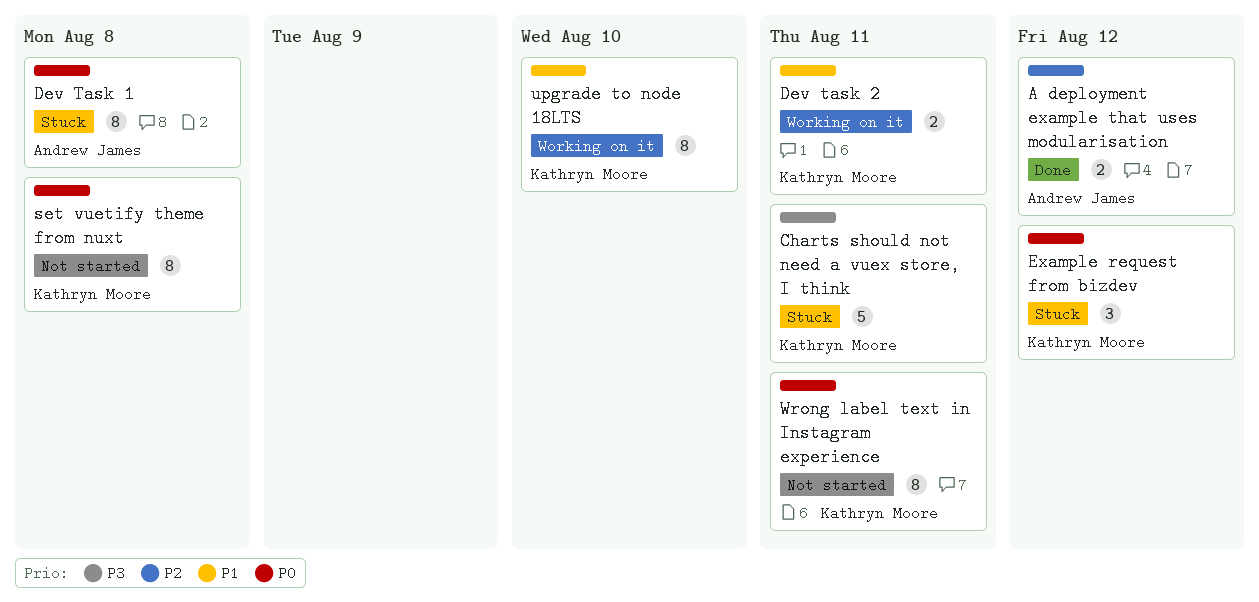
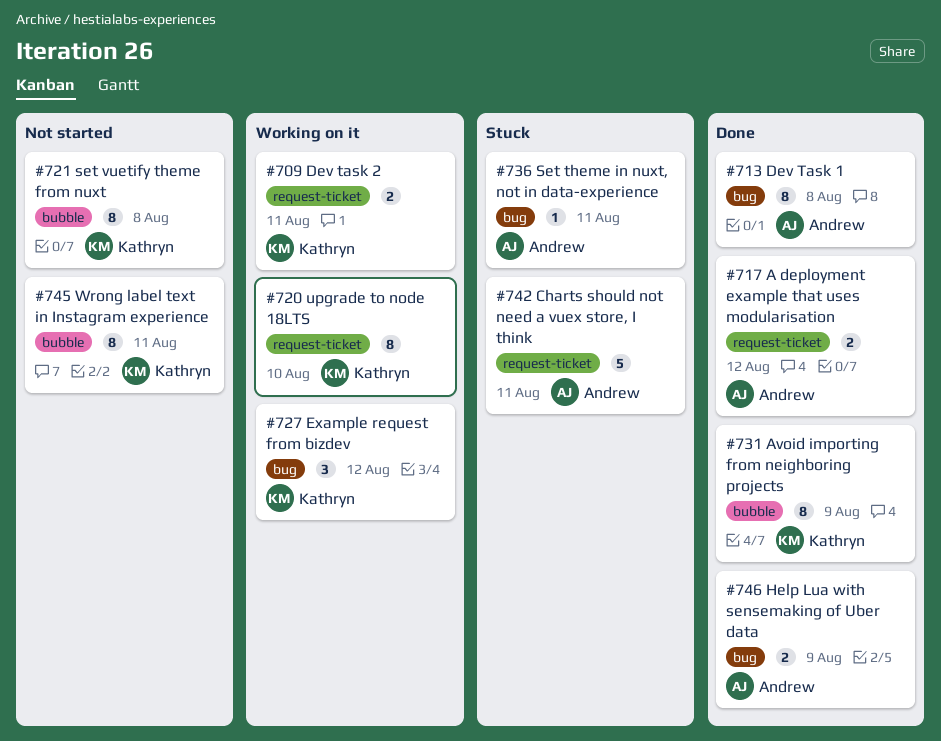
Avoid importing from neighboring projects: none -> present
Charts should not need a vuex store, I think, owner: Kathryn Moore -> Andrew James
Dev Task 1, status: Stuck -> Done
Example request from bizdev, status: Stuck -> Working on it
Help Lua with sensemaking of Uber data: none -> present
Set theme in nuxt, not in data-experience: none -> present

